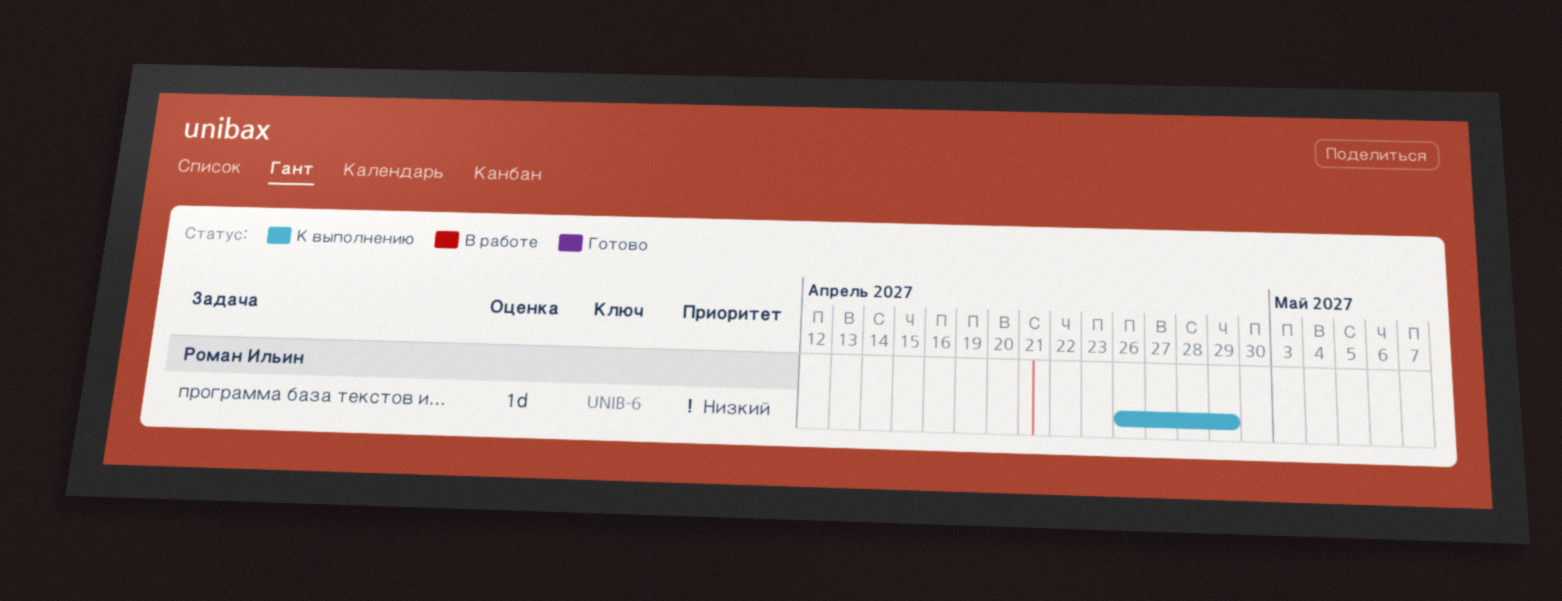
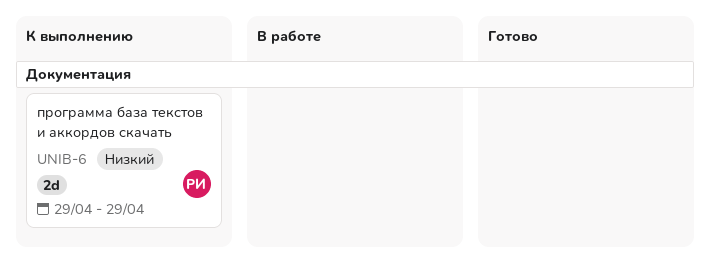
UNIB-6, estimate: 1d -> 2d
UNIB-6, start: Apr 26 -> Apr 29

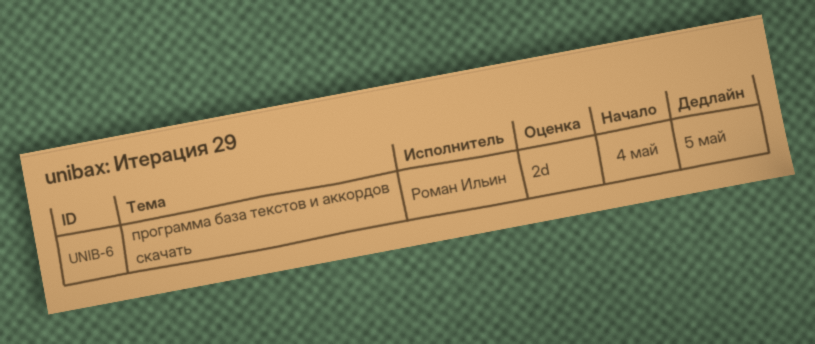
UNIB-6, start: Apr 29 -> May 4
UNIB-6, due: Apr 29 -> May 5

